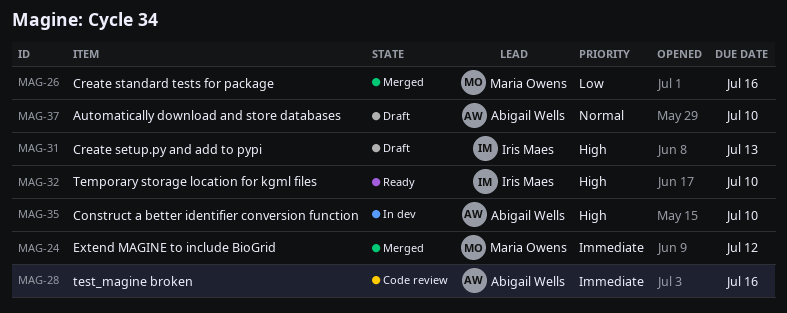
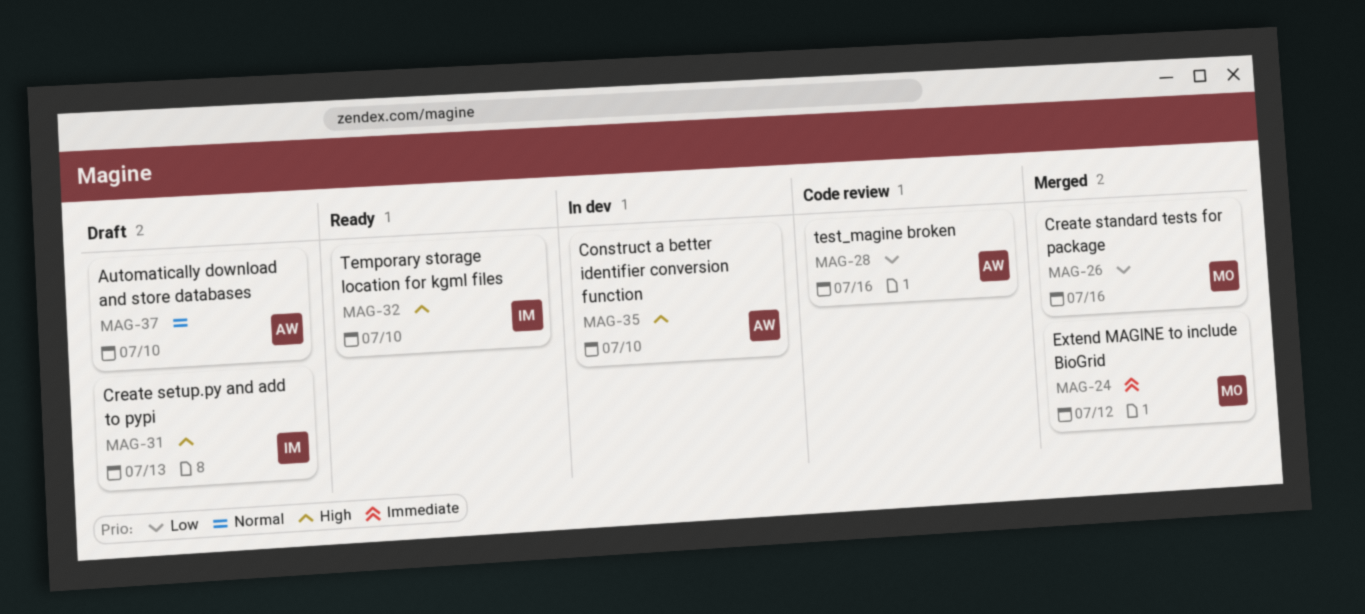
MAG-28, priority: Immediate -> Low

